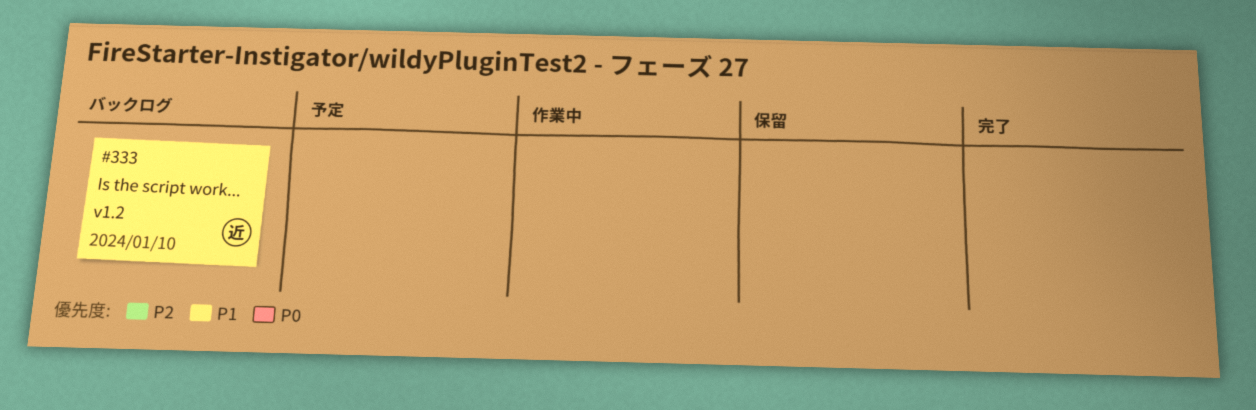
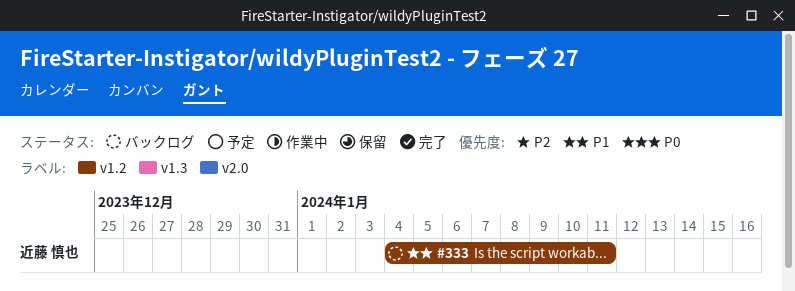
#333, due: Jan 10 -> Jan 11

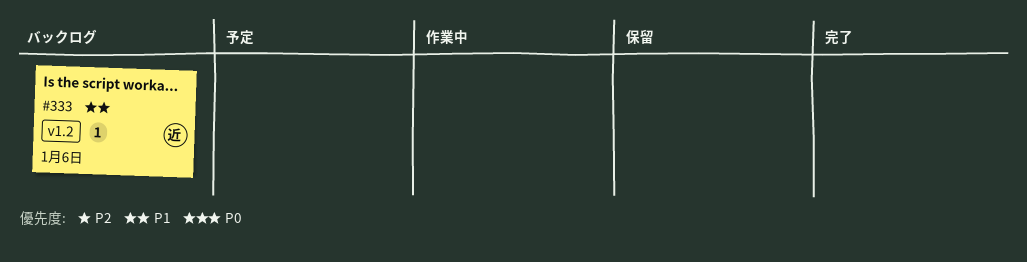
#333, due: Jan 11 -> Jan 6

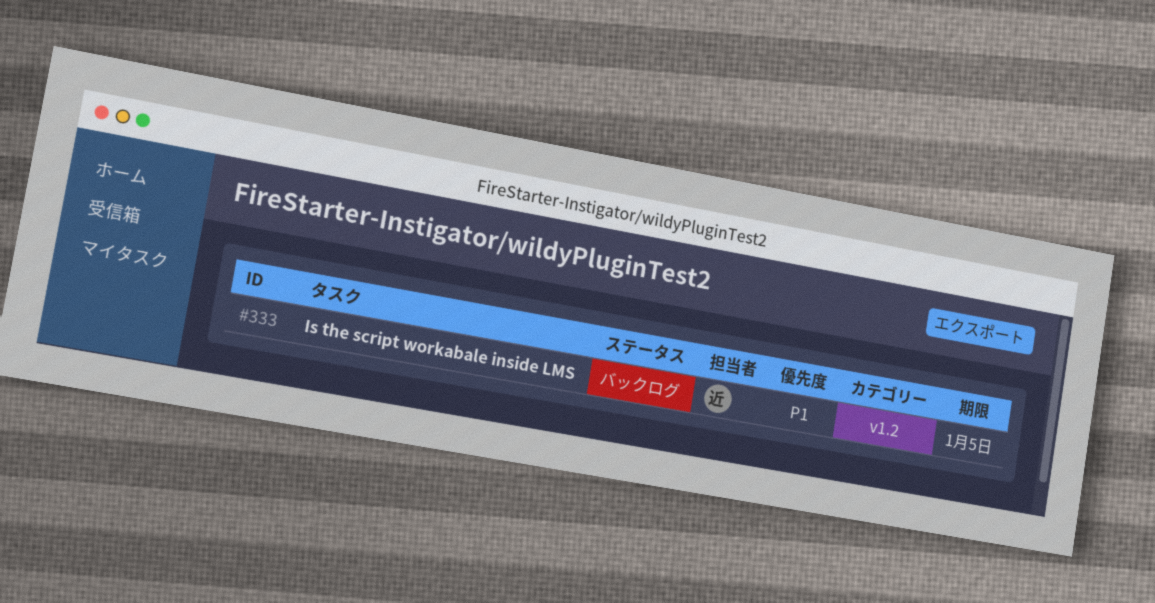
#333, due: Jan 6 -> Jan 5

